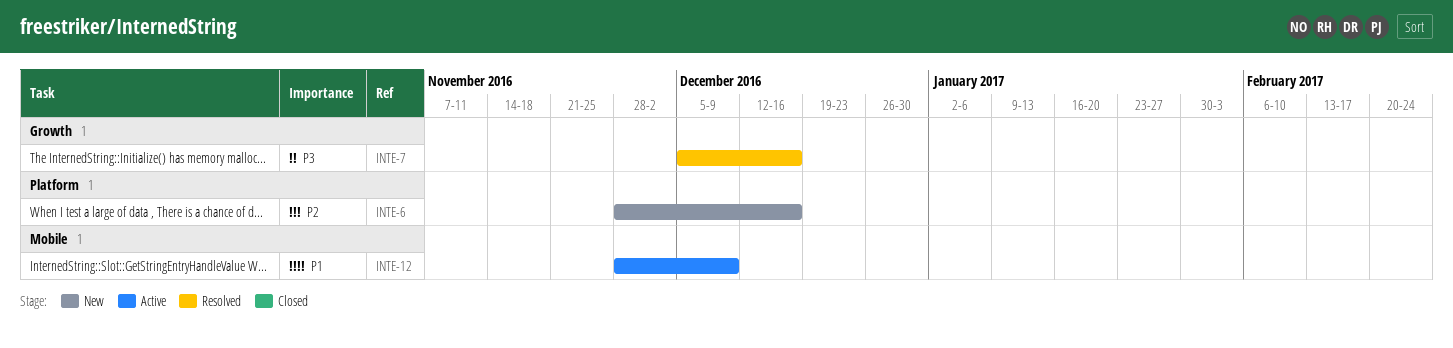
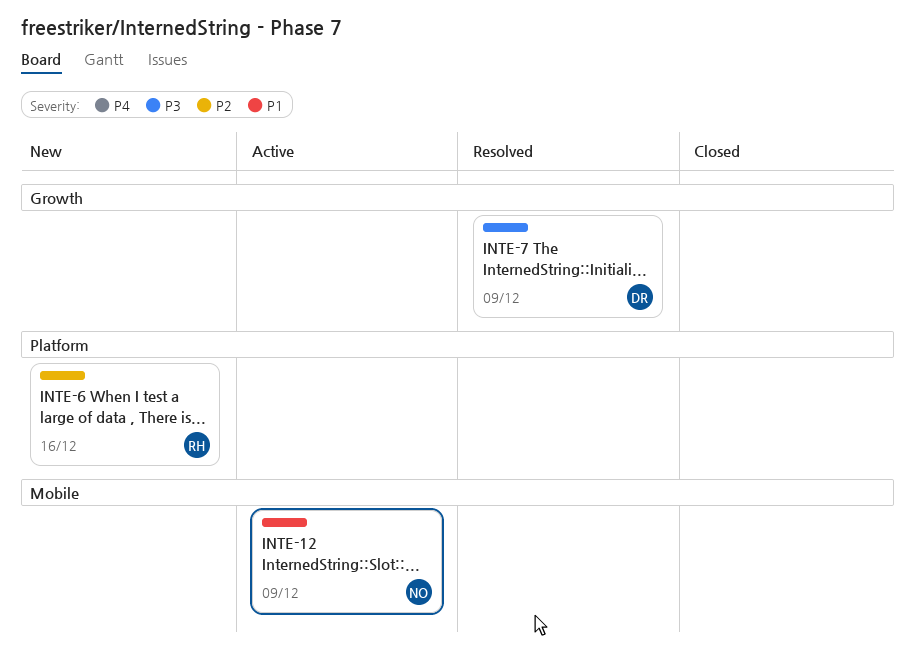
INTE-7, due: Dec 16 -> Dec 9

